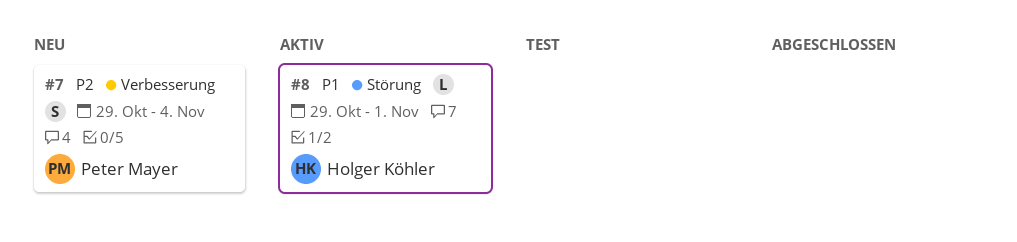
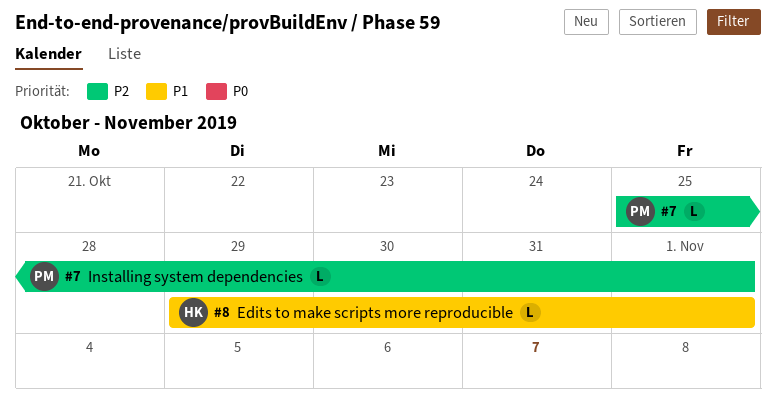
#7, estimate: S -> L
#7, start: Oct 29 -> Oct 25
#7, due: Nov 4 -> Nov 1

